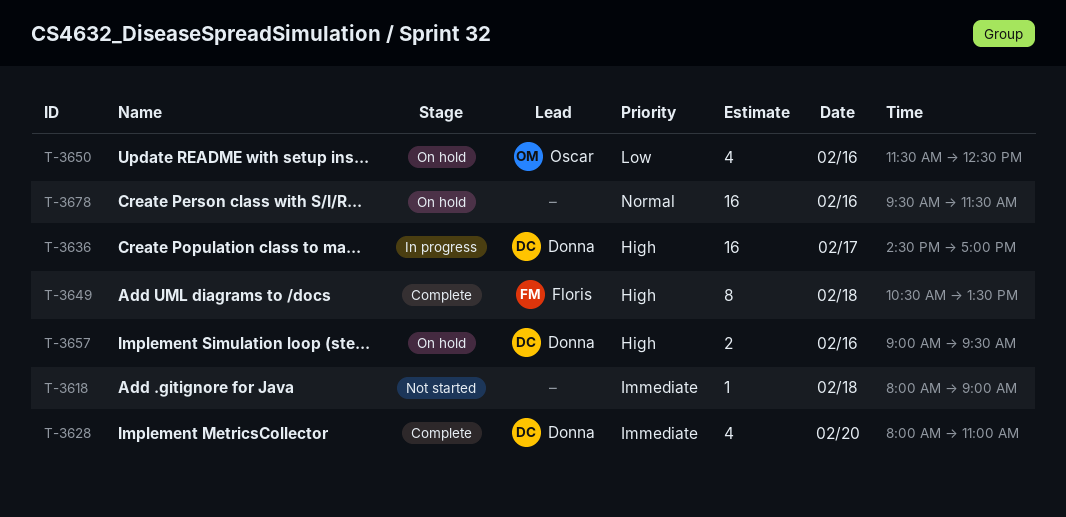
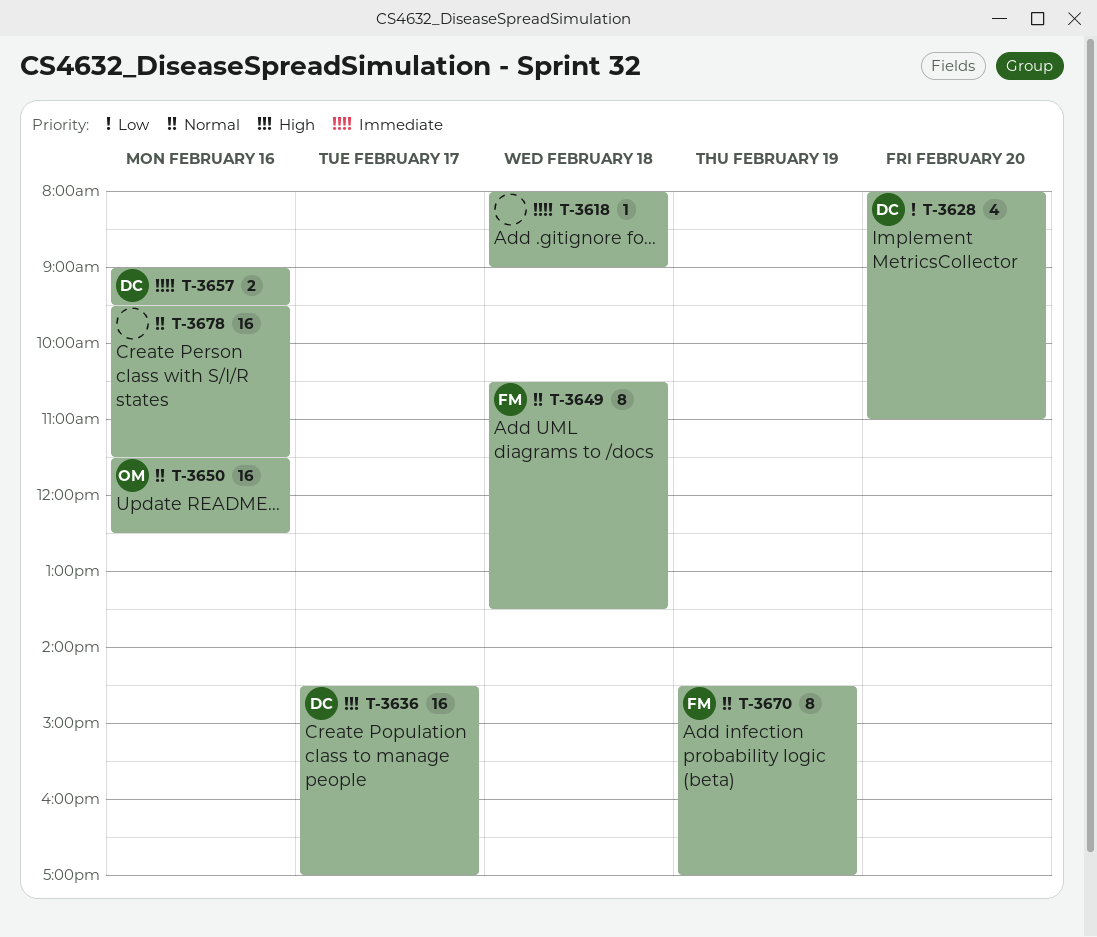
T-3628, priority: Immediate -> Low
T-3649, priority: High -> Normal
T-3650, priority: Low -> Normal
T-3650, estimate: 4 -> 16
T-3657, priority: High -> Immediate
T-3670: none -> present

